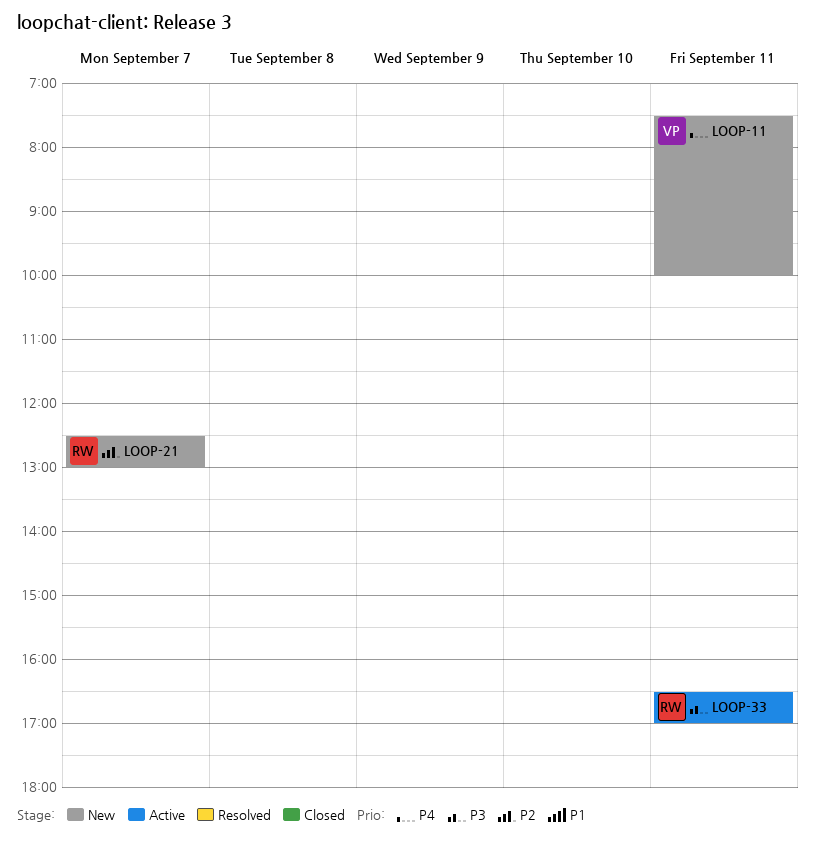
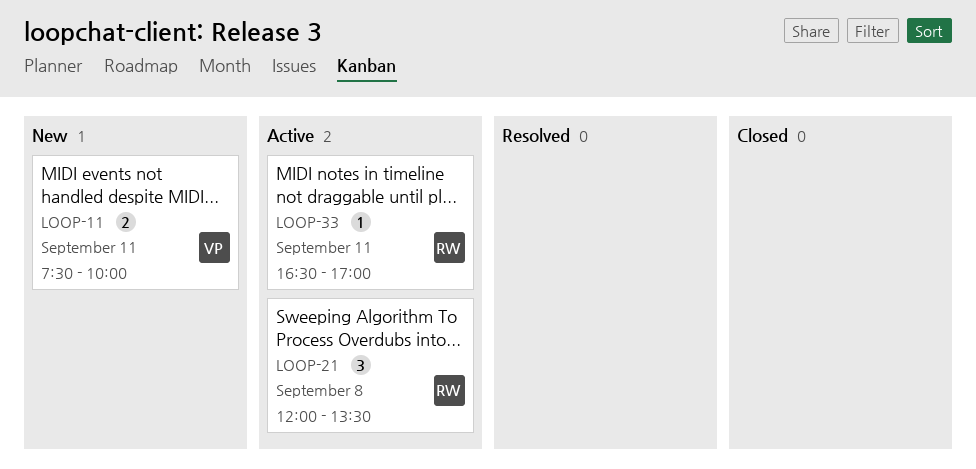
LOOP-21, status: New -> Active
LOOP-21, day: Sep 7 -> Sep 8
LOOP-21, begins: 12:30 -> 12:00
LOOP-21, ends: 13:00 -> 13:30

